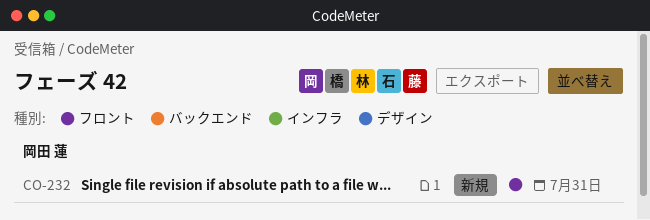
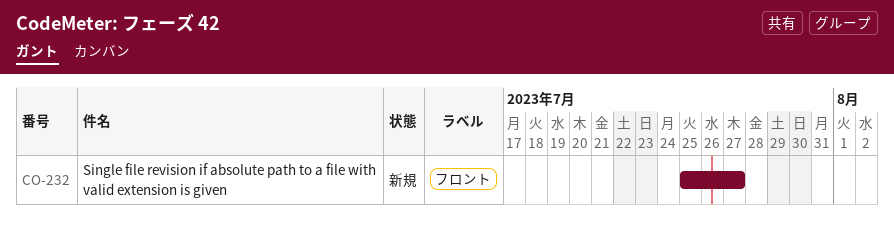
CO-232, due: Jul 31 -> Jul 27

